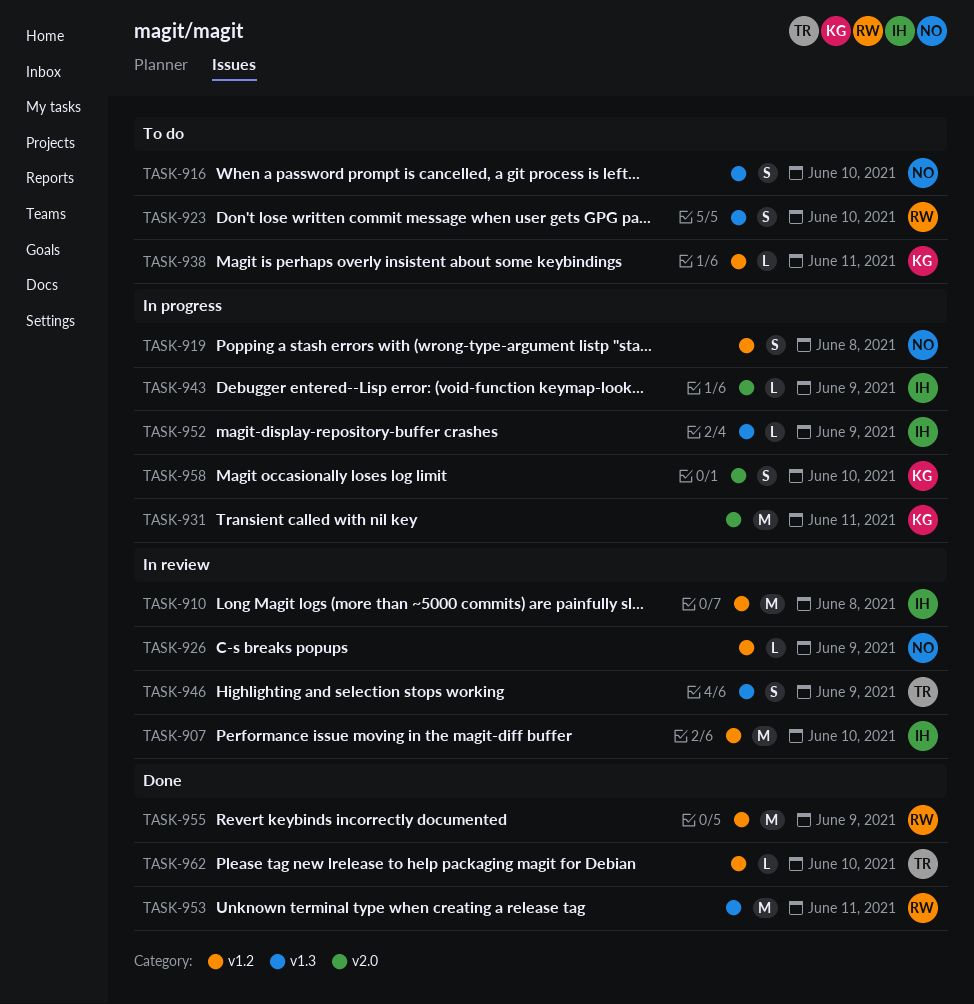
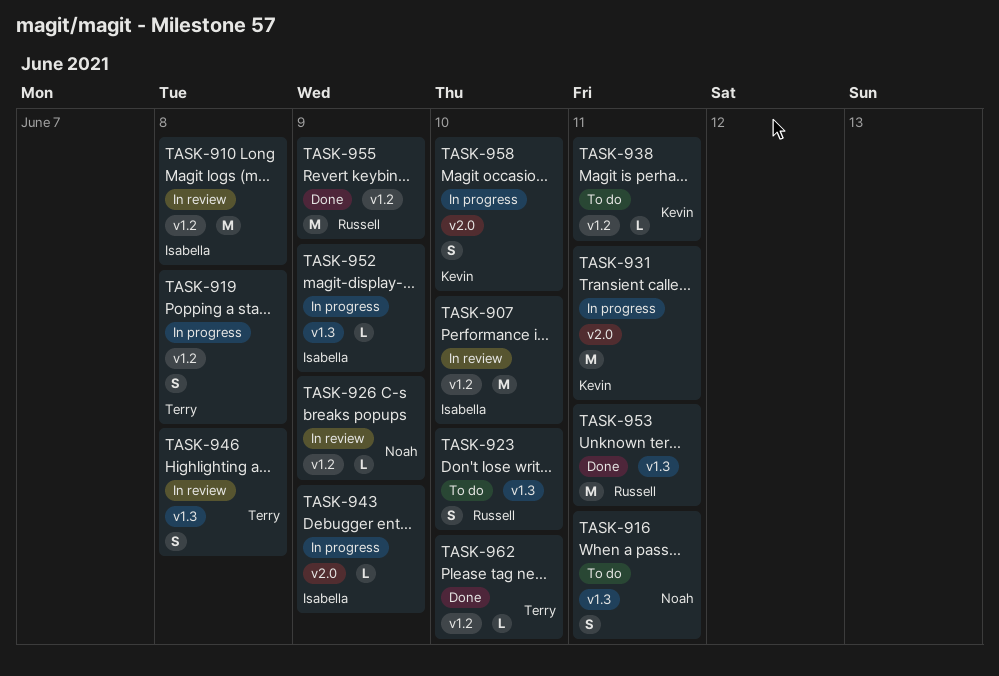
TASK-916, due: Jun 10 -> Jun 11
TASK-919, owner: Noah -> Terry
TASK-946, due: Jun 9 -> Jun 8

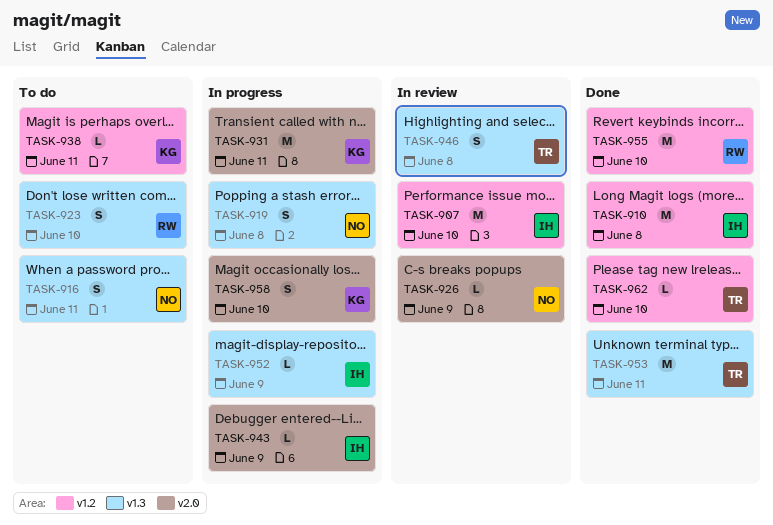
TASK-910, status: In review -> Done
TASK-919, owner: Terry -> Noah
TASK-919, label: v1.2 -> v1.3
TASK-926, label: v1.2 -> v2.0
TASK-953, owner: Russell -> Terry
TASK-955, due: Jun 9 -> Jun 10

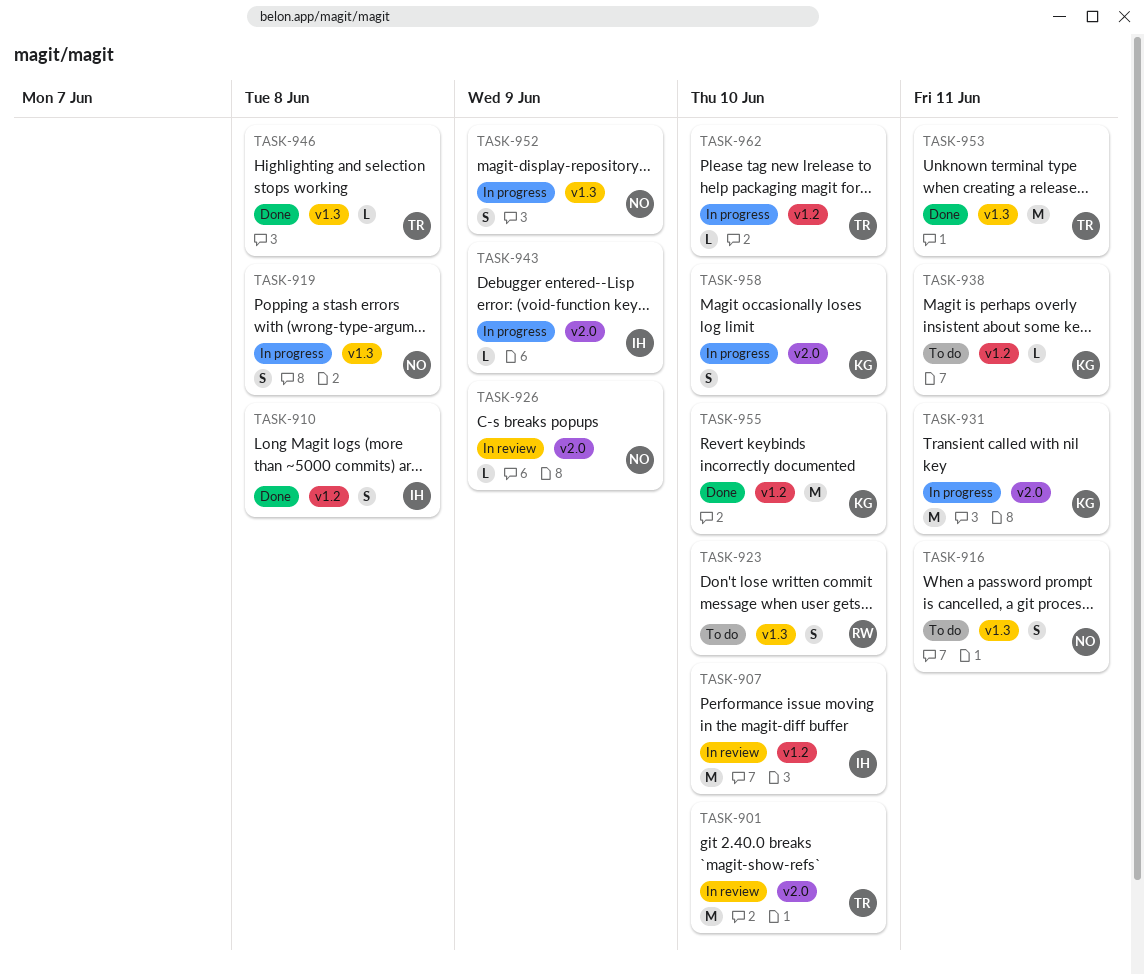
TASK-901: none -> present
TASK-910, estimate: M -> S
TASK-946, status: In review -> Done
TASK-946, estimate: S -> L
TASK-952, owner: IH -> NO
TASK-952, estimate: L -> S
TASK-955, owner: RW -> KG
TASK-962, status: Done -> In progress

